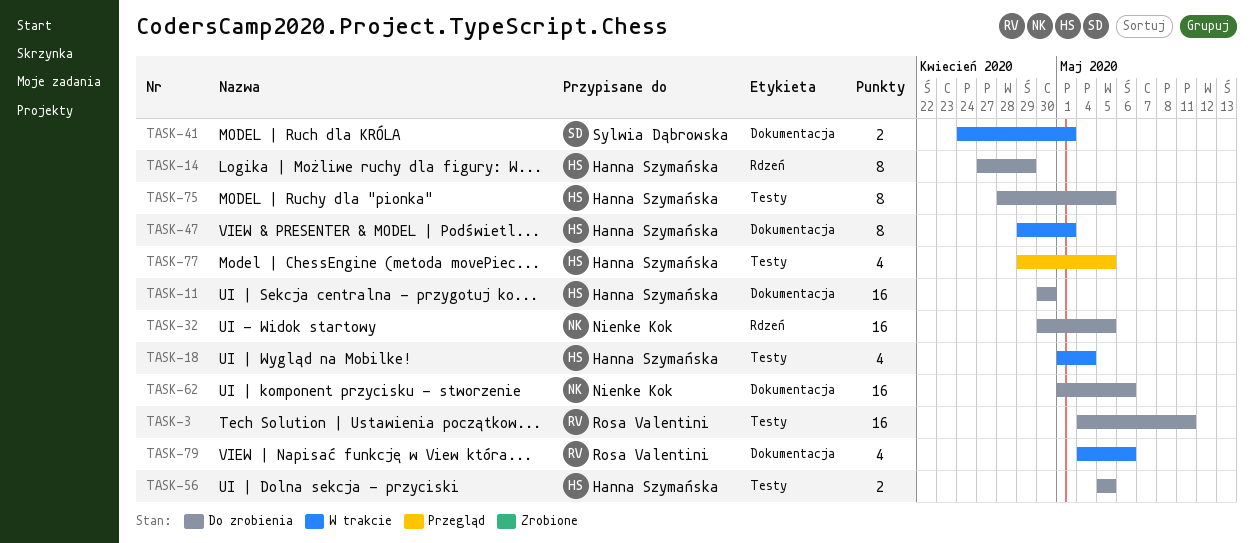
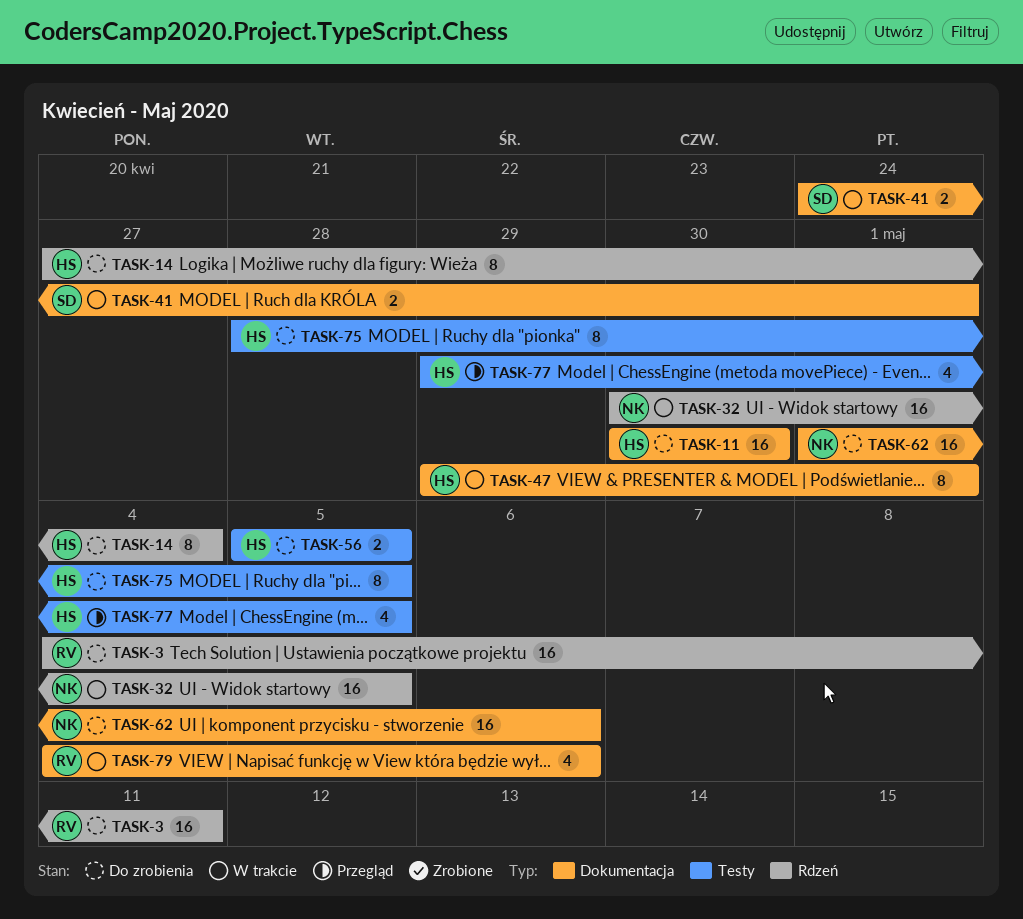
TASK-3, label: Testy -> Rdzeń
TASK-14, due: Apr 29 -> May 4
TASK-18: present -> none
TASK-32, status: Do zrobienia -> W trakcie

